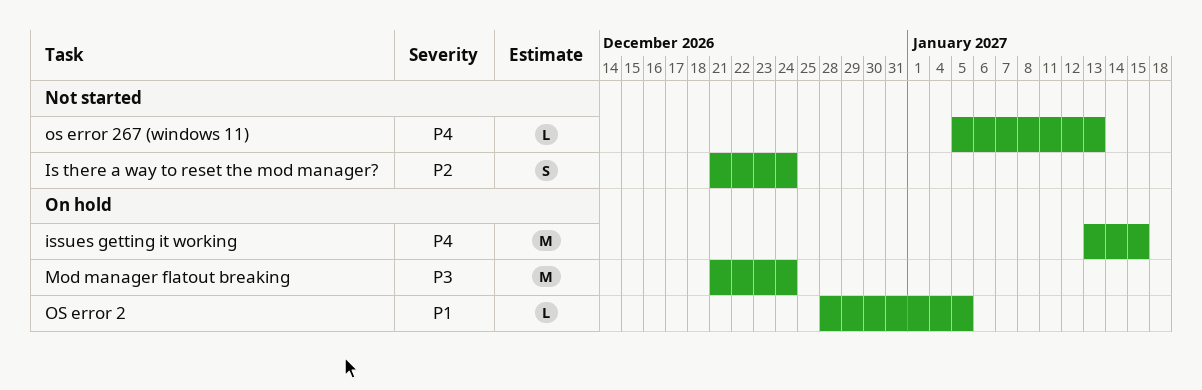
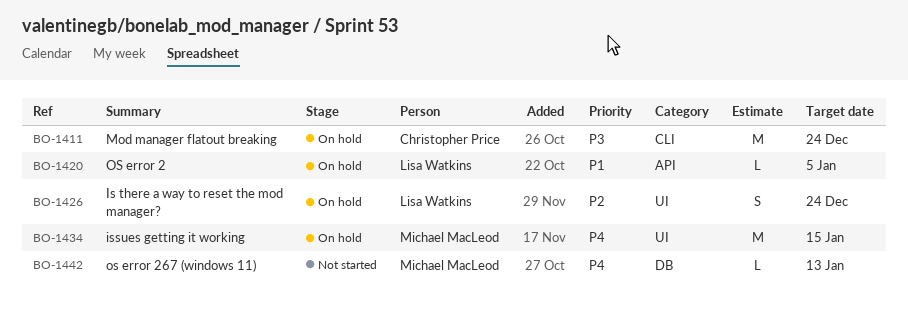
Is there a way to reset the mod manager?, status: Not started -> On hold

